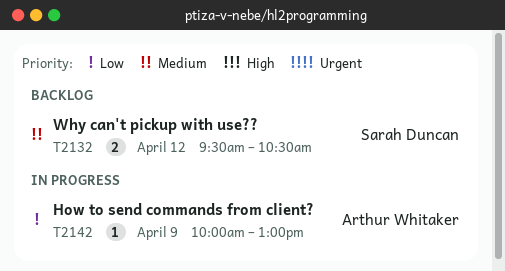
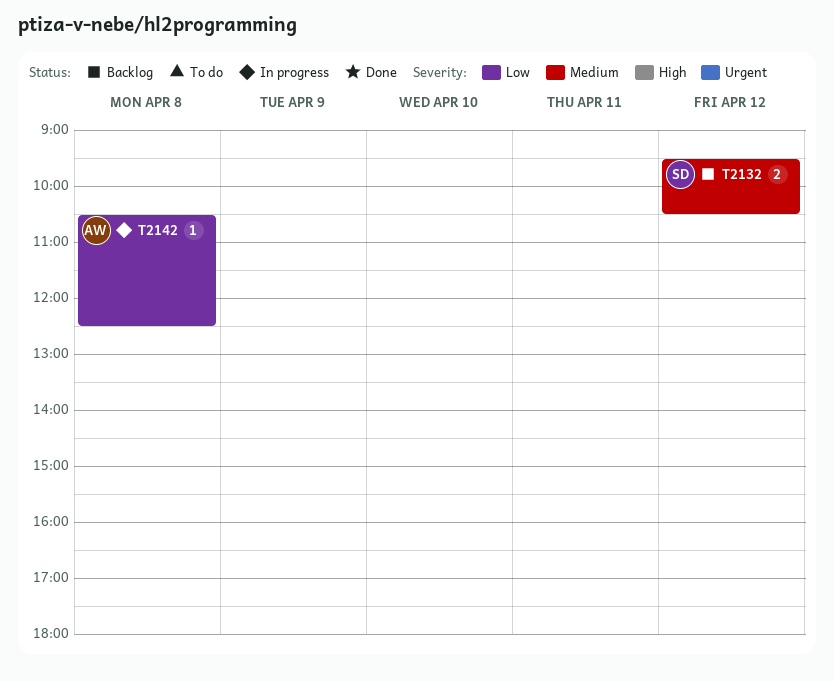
T2142, day: Apr 9 -> Apr 8
T2142, begins: 10:00 -> 10:30
T2142, ends: 13:00 -> 12:30

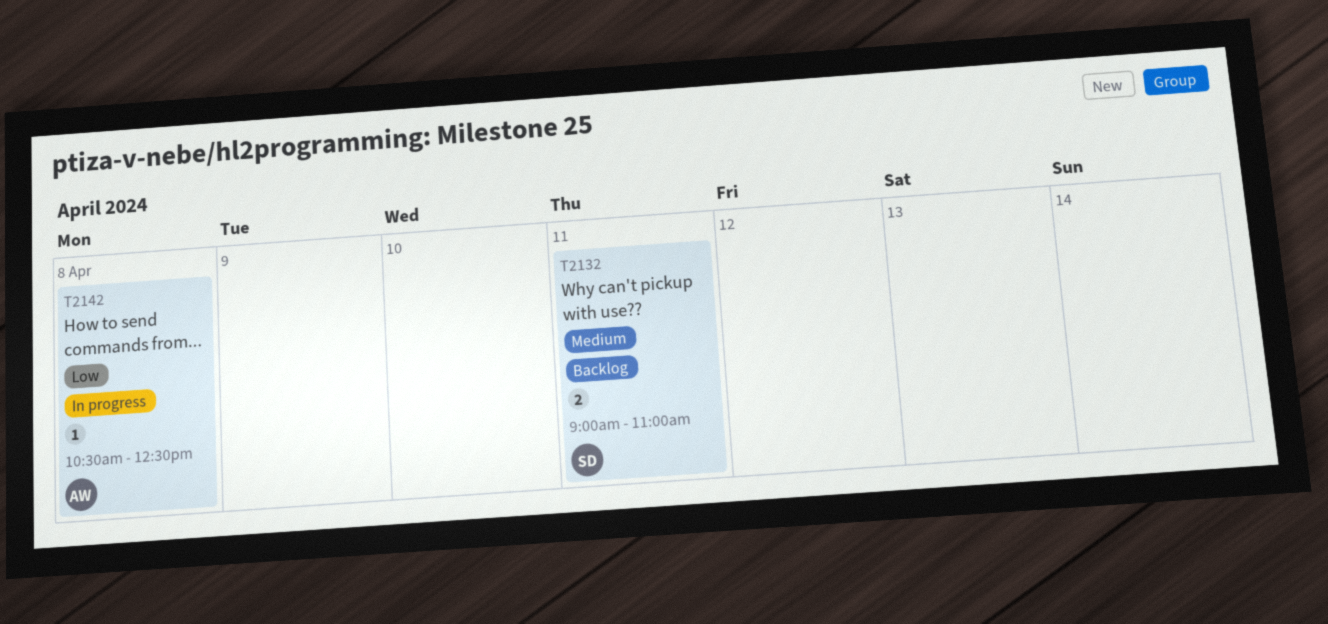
T2132, day: Apr 12 -> Apr 11
T2132, begins: 09:30 -> 09:00
T2132, ends: 10:30 -> 11:00

